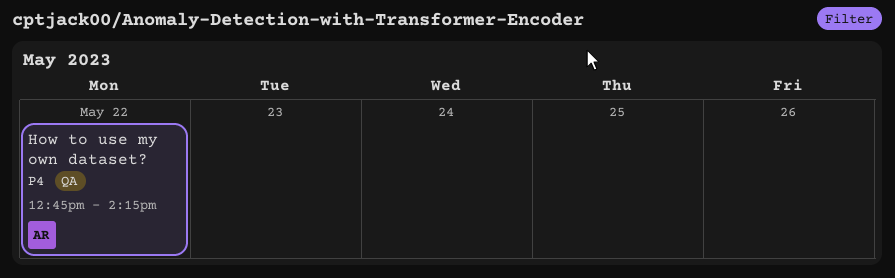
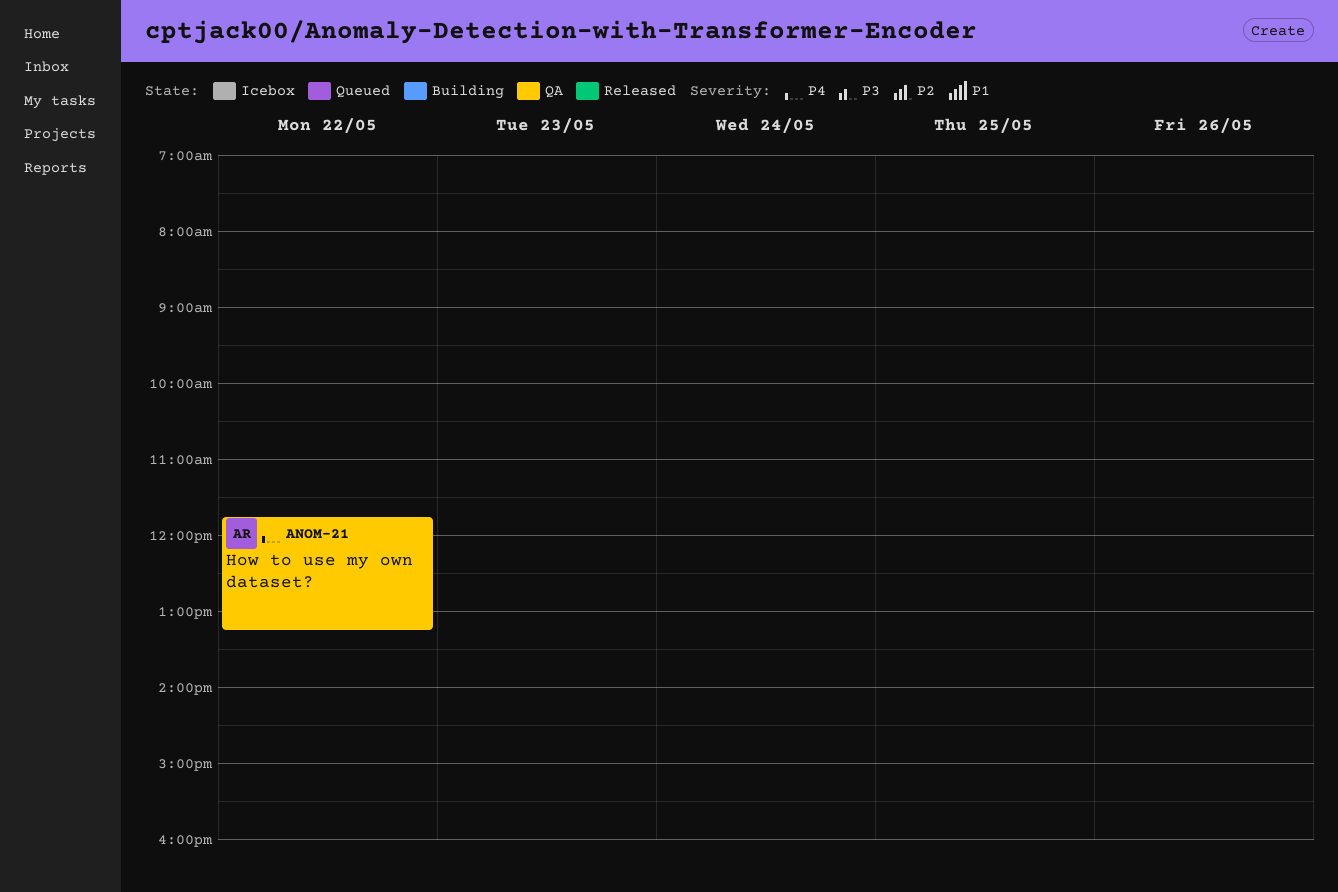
How to use my own dataset?, begins: 12:45 -> 11:45
How to use my own dataset?, ends: 14:15 -> 13:15

